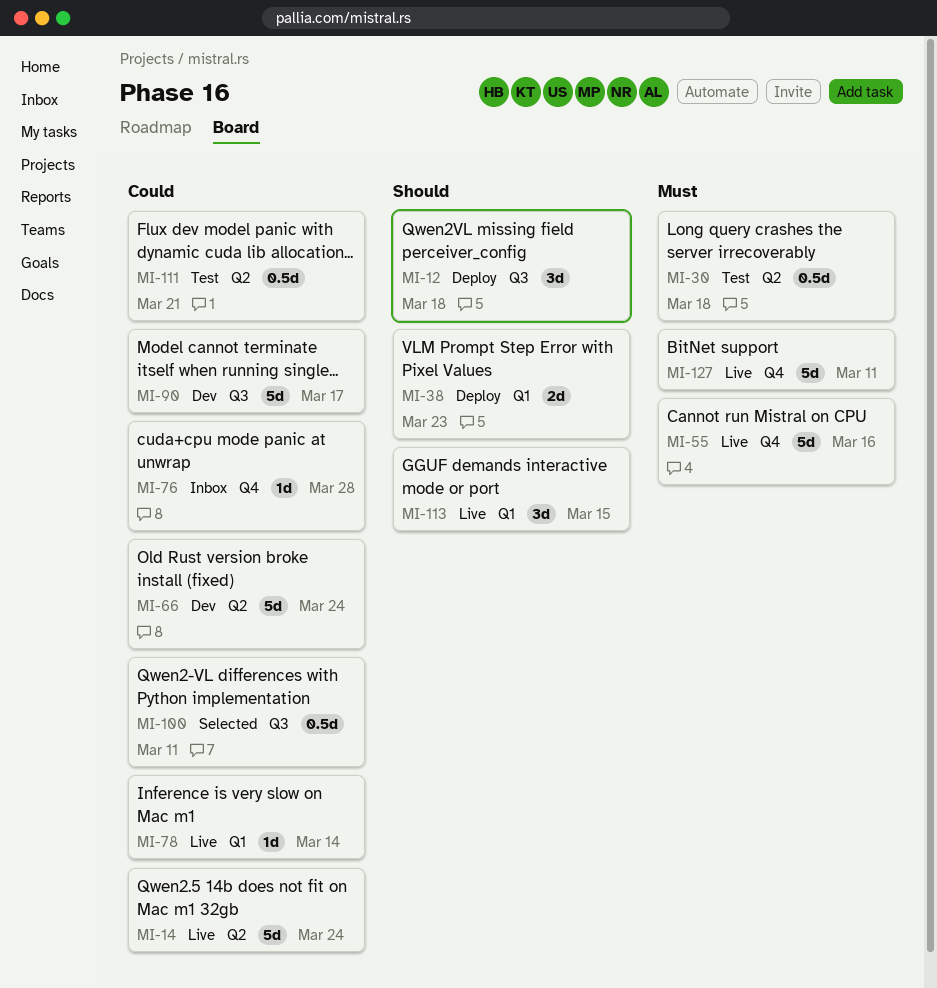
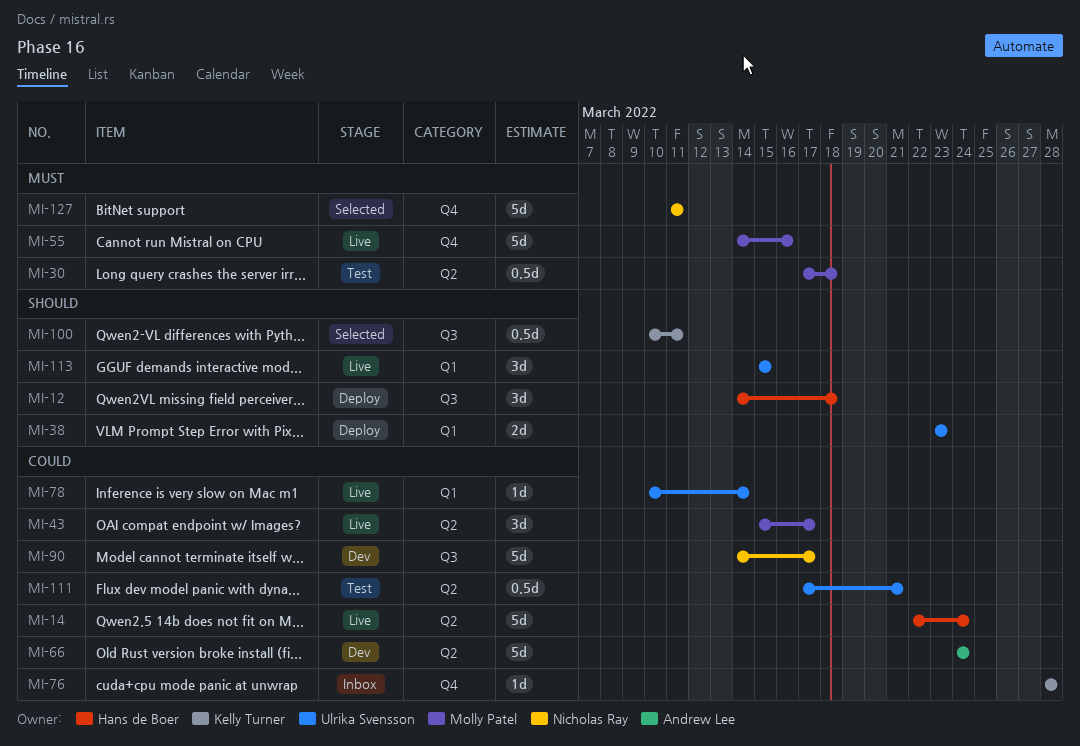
MI-43: none -> present
MI-100, priority: Could -> Should
MI-127, status: Live -> Selected

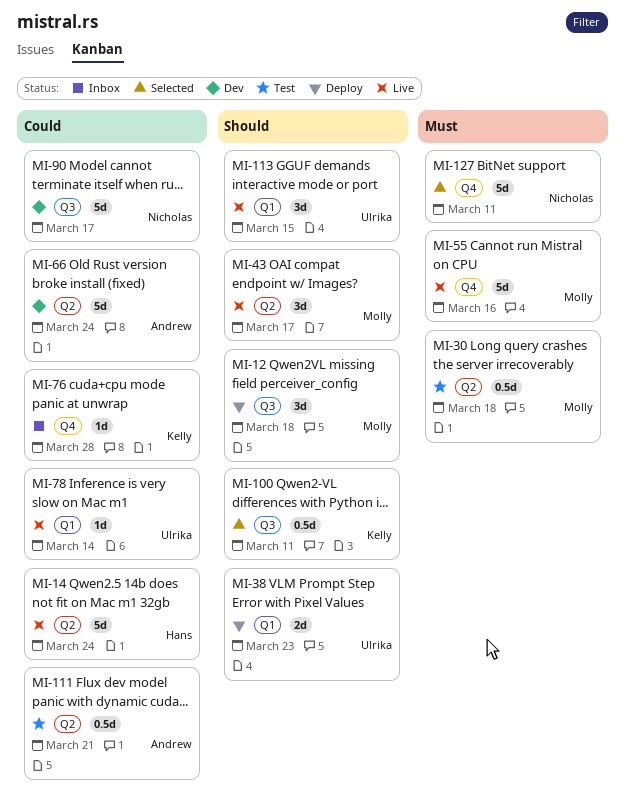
MI-12, owner: Hans de Boer -> Molly Patel
MI-43, priority: Could -> Should
MI-111, owner: Ulrika Svensson -> Andrew Lee

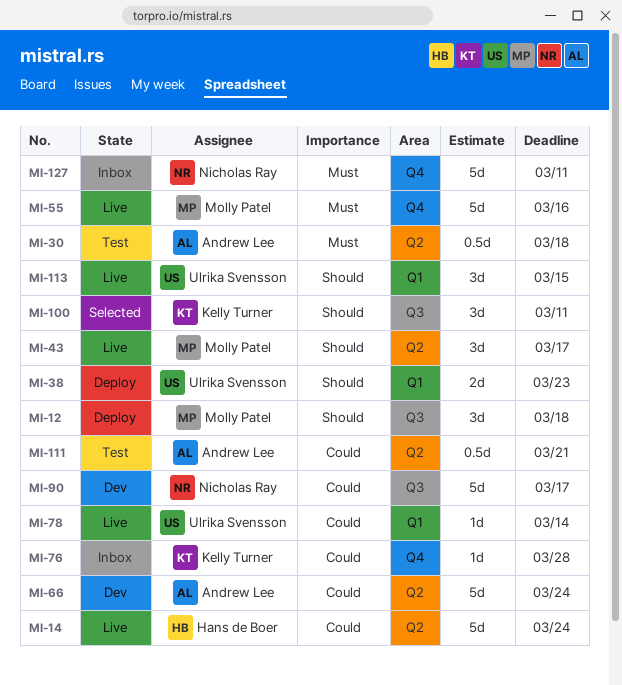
MI-30, owner: Molly Patel -> Andrew Lee
MI-100, estimate: 0.5d -> 3d
MI-127, status: Selected -> Inbox

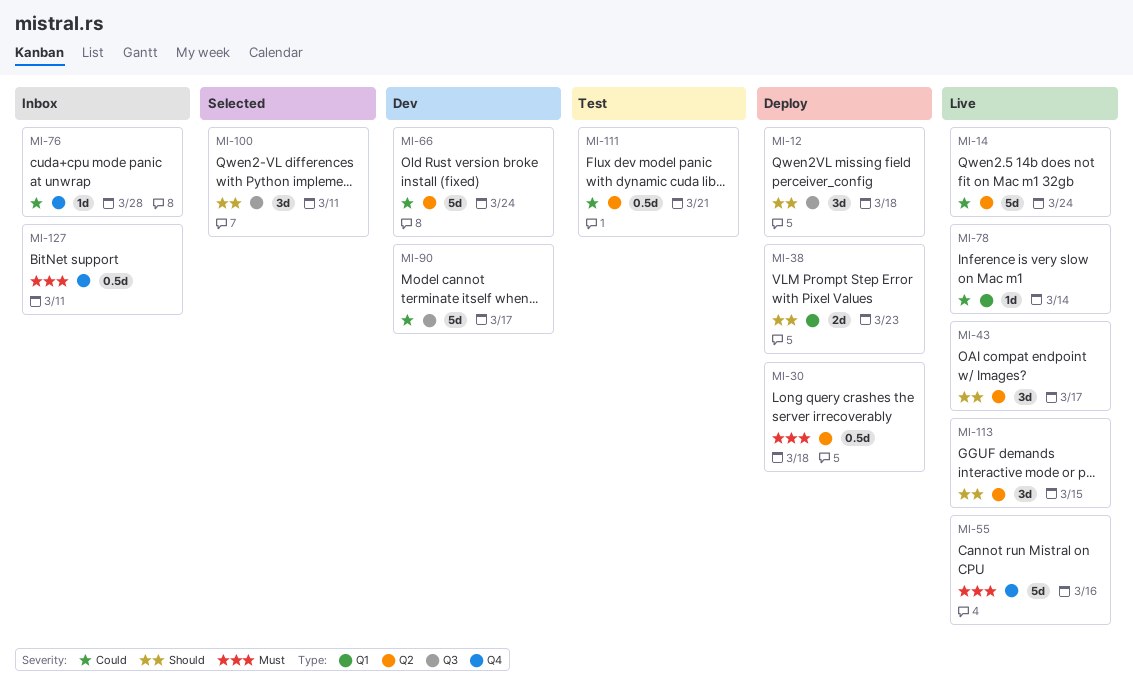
MI-30, status: Test -> Deploy
MI-113, label: Q1 -> Q2
MI-127, estimate: 5d -> 0.5d

